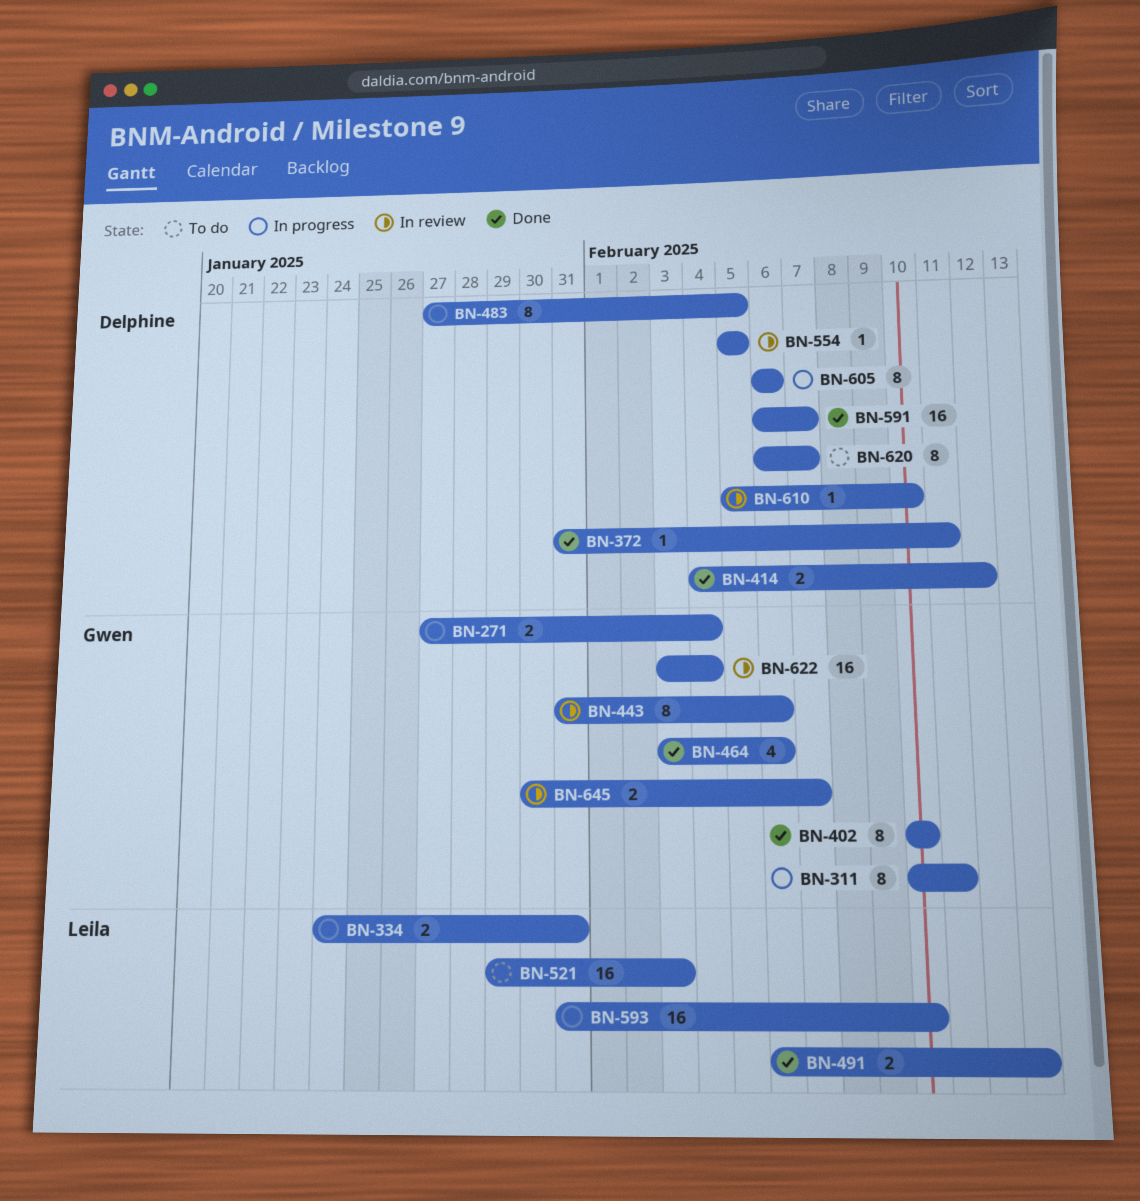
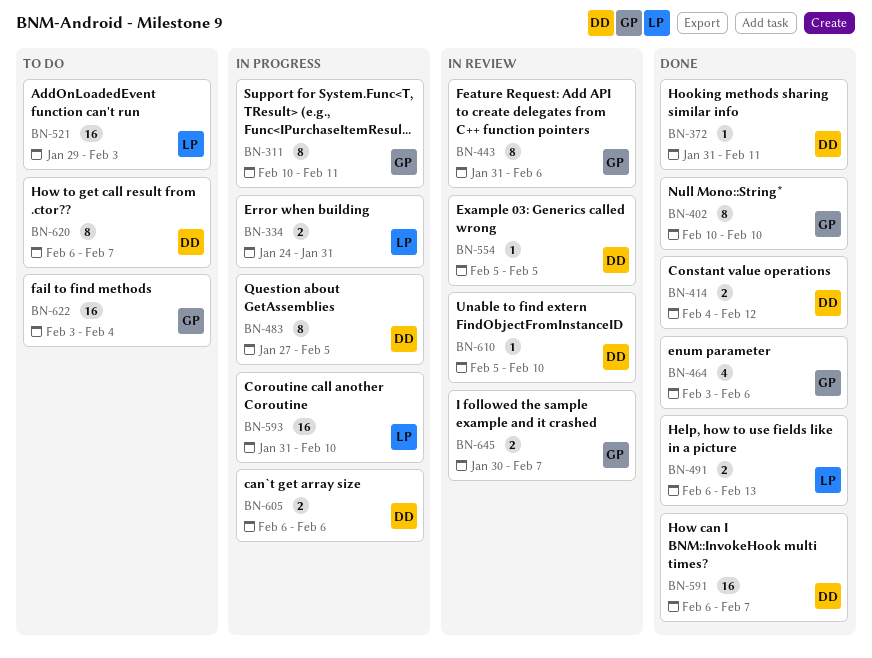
BN-271: present -> none
BN-605, estimate: 8 -> 2
BN-622, status: In review -> To do

